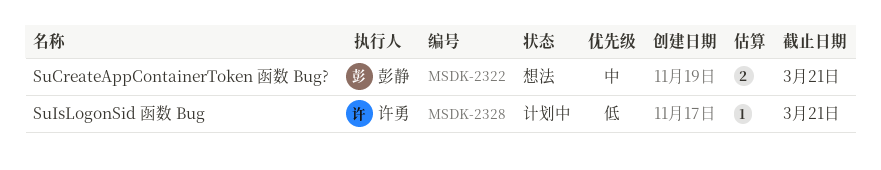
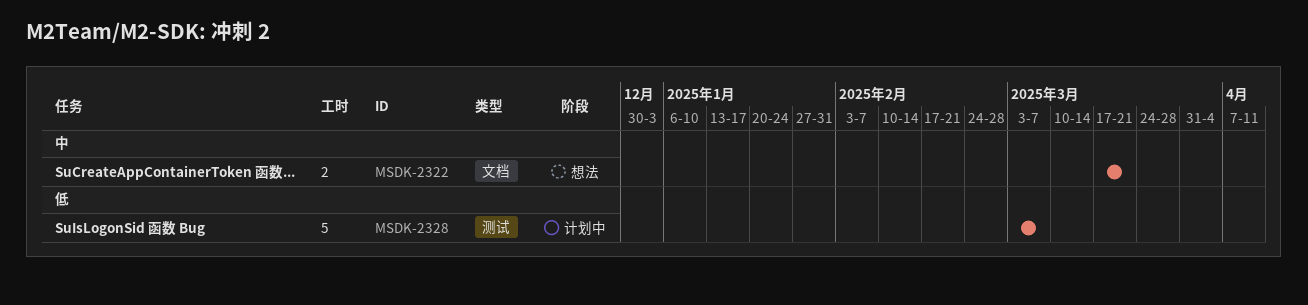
MSDK-2328, estimate: 1 -> 5
MSDK-2328, due: Mar 21 -> Mar 7

